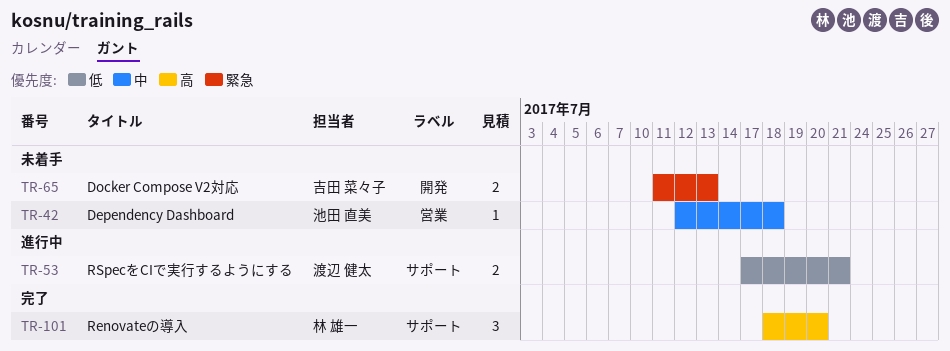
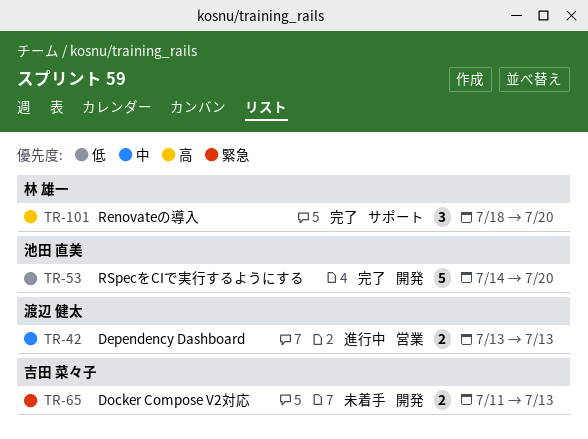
TR-42, status: 未着手 -> 進行中
TR-42, owner: 池田 直美 -> 渡辺 健太
TR-42, estimate: 1 -> 2
TR-42, start: Jul 12 -> Jul 13
TR-42, due: Jul 18 -> Jul 13
TR-53, status: 進行中 -> 完了
TR-53, owner: 渡辺 健太 -> 池田 直美
TR-53, label: サポート -> 開発
TR-53, estimate: 2 -> 5
TR-53, start: Jul 17 -> Jul 14
TR-53, due: Jul 21 -> Jul 20

